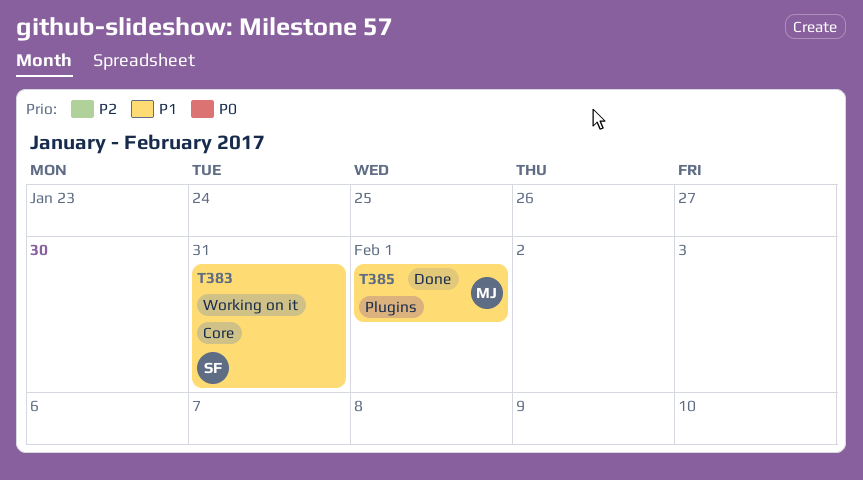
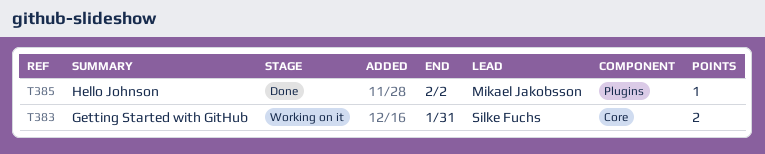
T385, due: Feb 1 -> Feb 2

